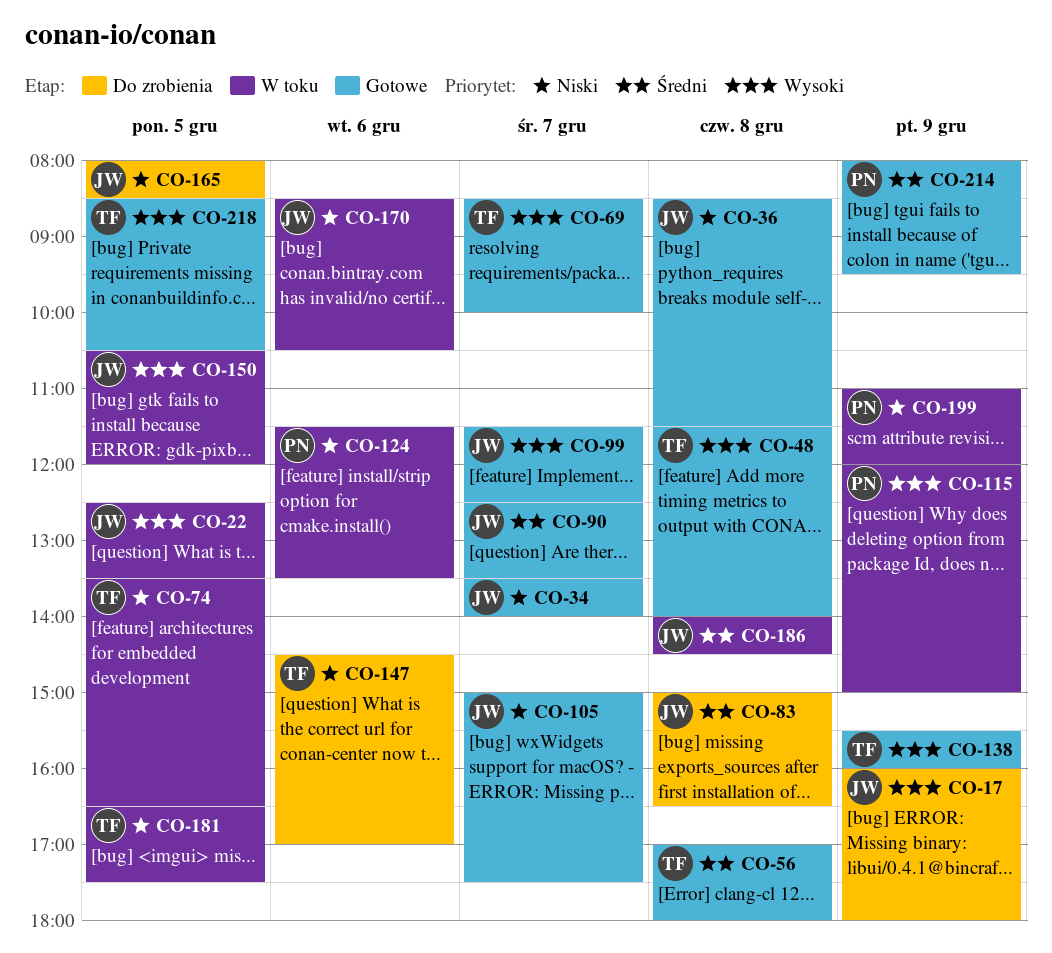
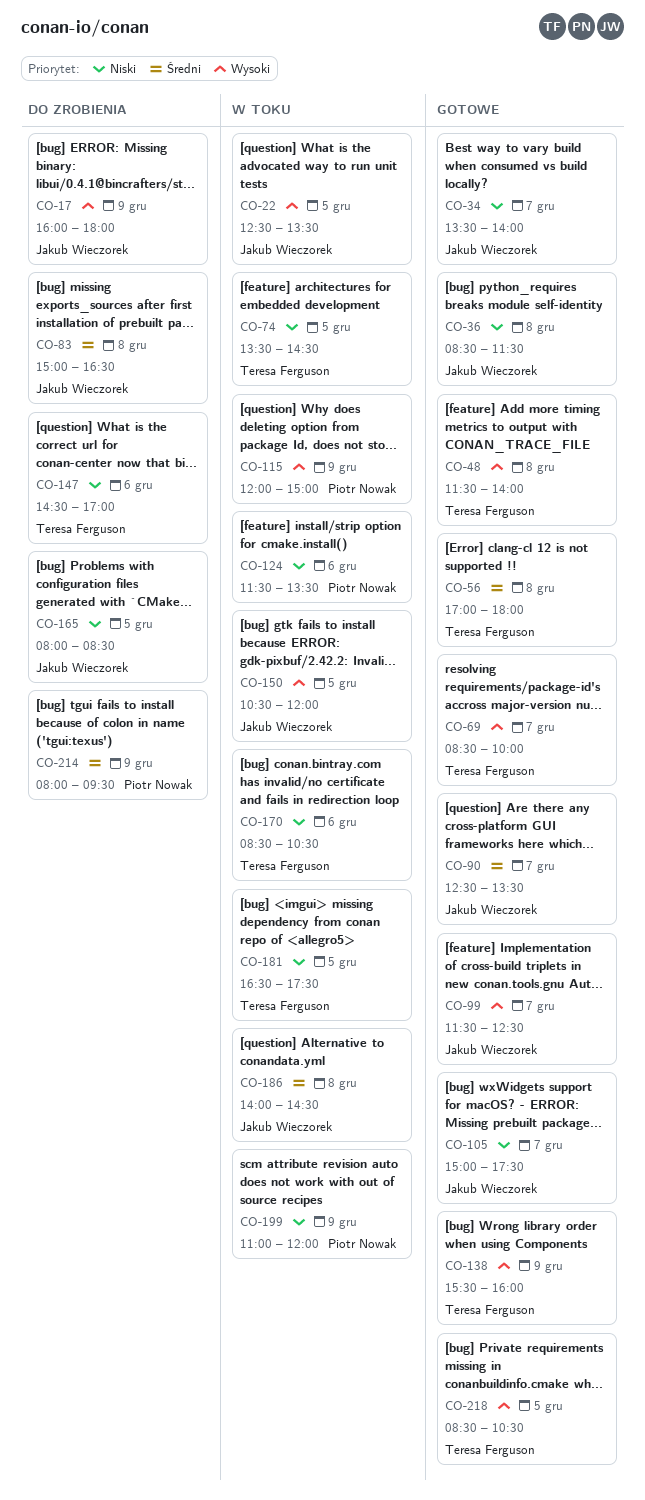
CO-74, ends: 16:30 -> 14:30
CO-170, owner: Jakub Wieczorek -> Teresa Ferguson
CO-214, status: Gotowe -> Do zrobienia

